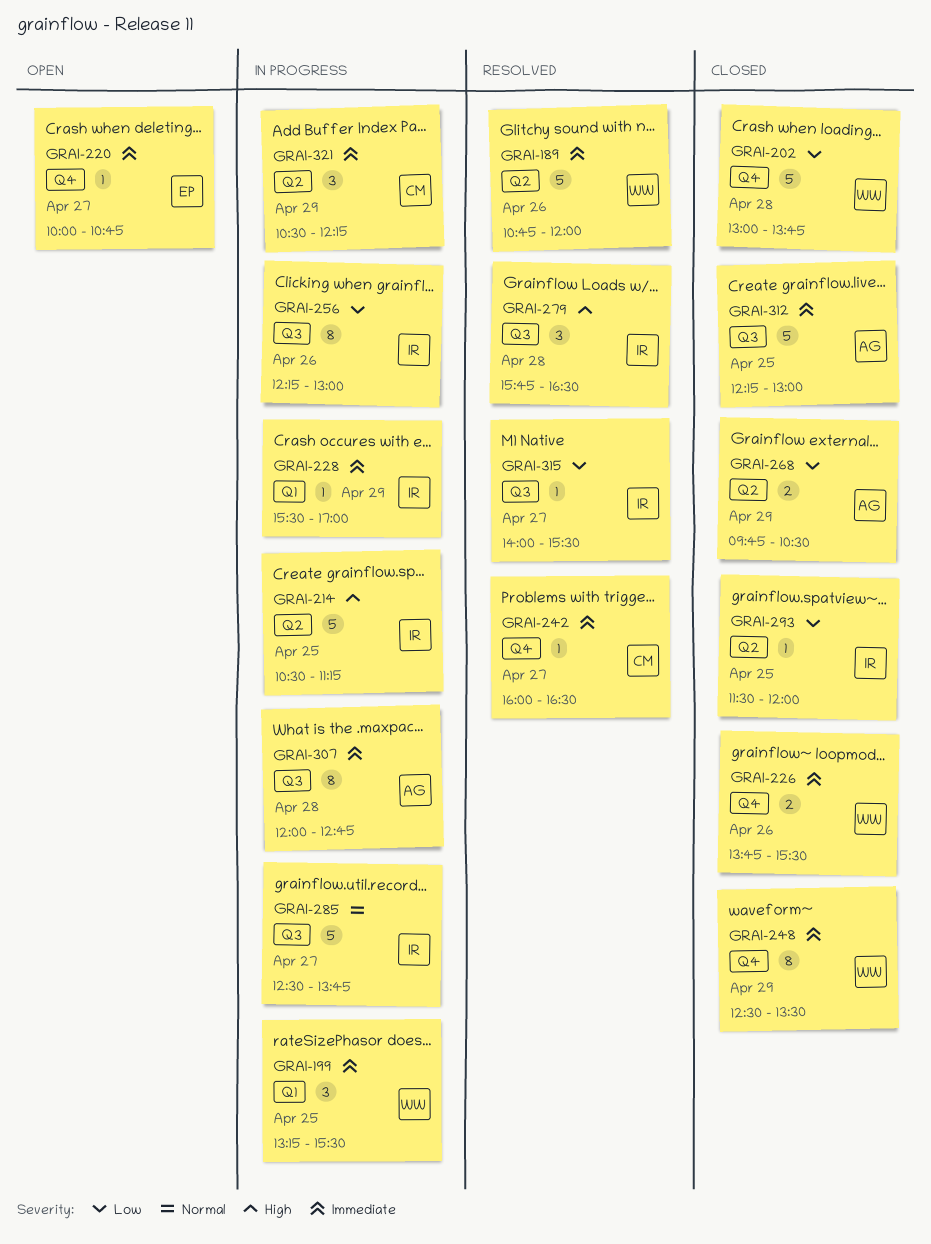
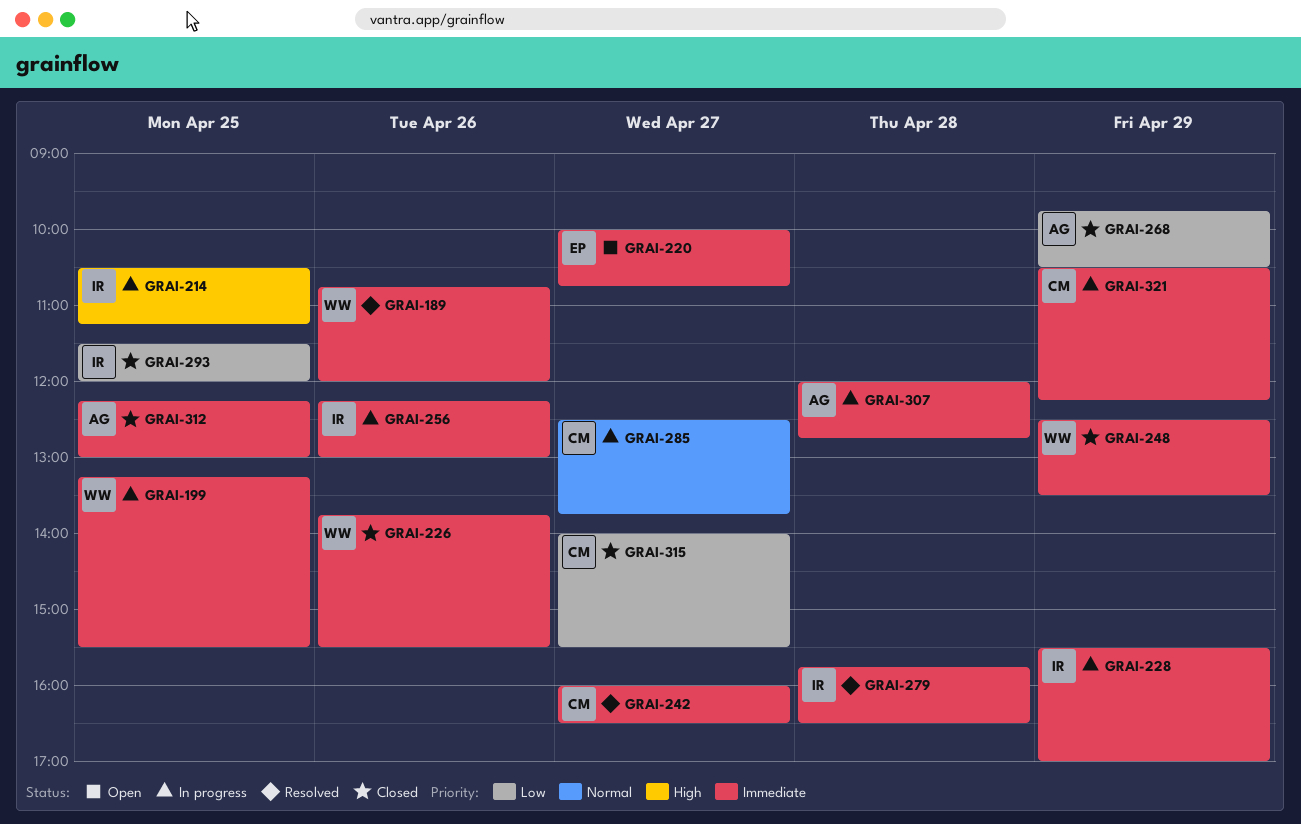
GRAI-202: present -> none
GRAI-256, priority: Low -> Immediate
GRAI-279, priority: High -> Immediate
GRAI-285, owner: IR -> CM
GRAI-315, status: Resolved -> Closed
GRAI-315, owner: IR -> CM

